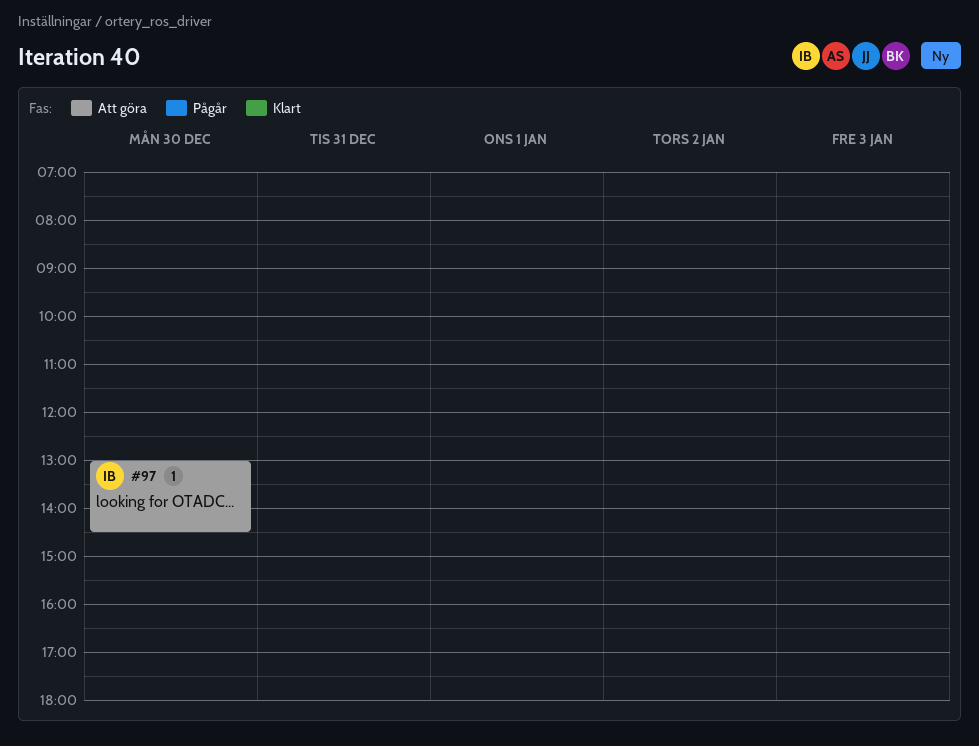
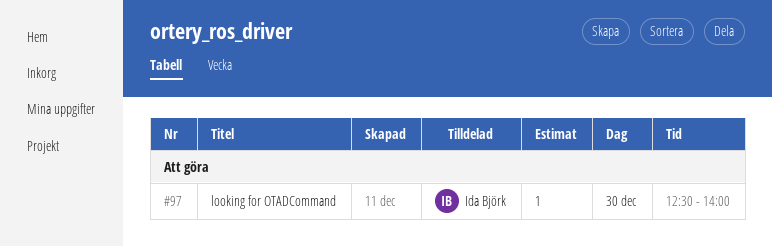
#97, begins: 13:00 -> 12:30
#97, ends: 14:30 -> 14:00

